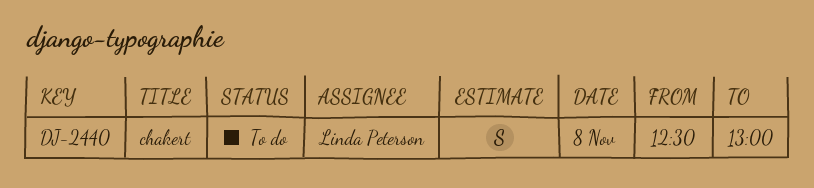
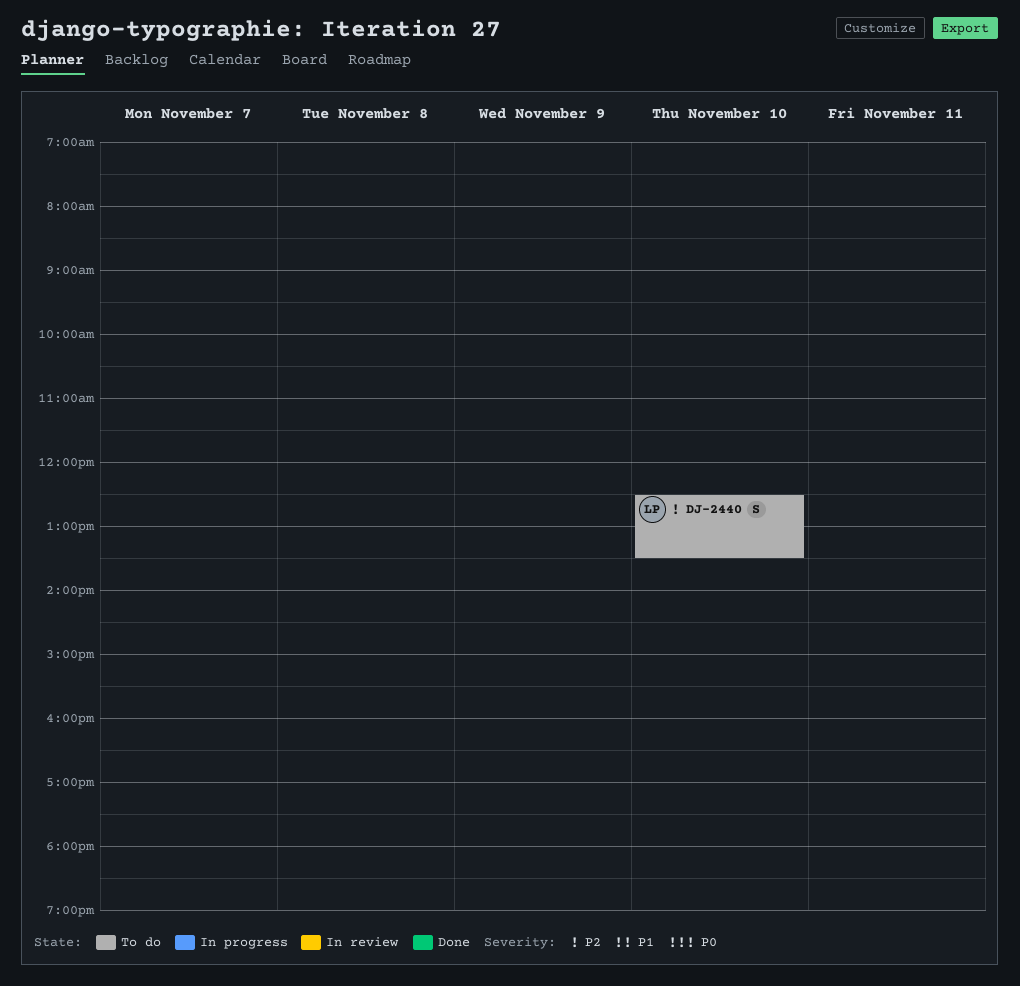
DJ-2440, day: Nov 8 -> Nov 10
DJ-2440, ends: 13:00 -> 13:30

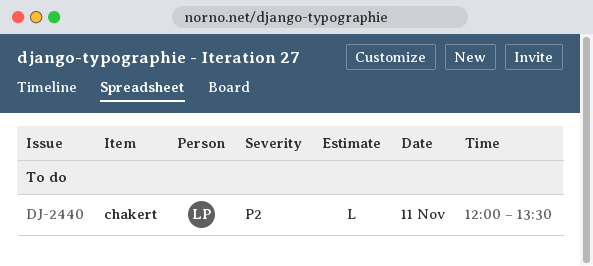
DJ-2440, estimate: S -> L
DJ-2440, day: Nov 10 -> Nov 11
DJ-2440, begins: 12:30 -> 12:00

